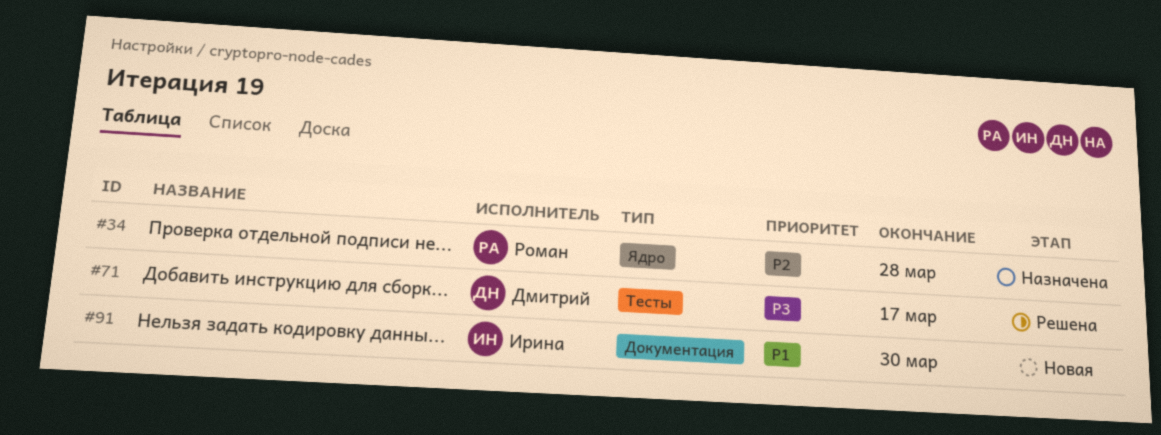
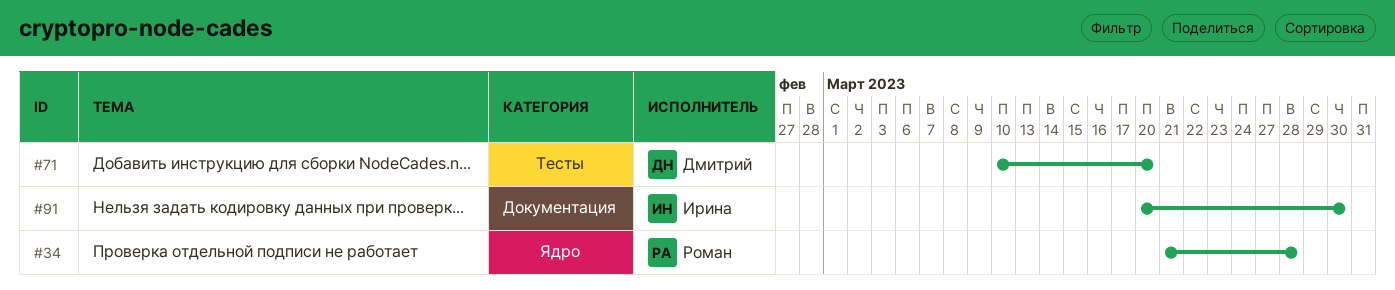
#71, due: Mar 17 -> Mar 20

